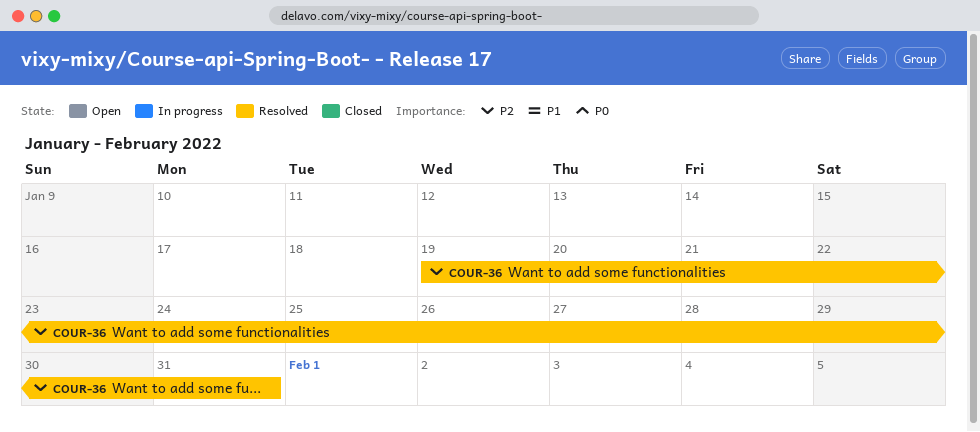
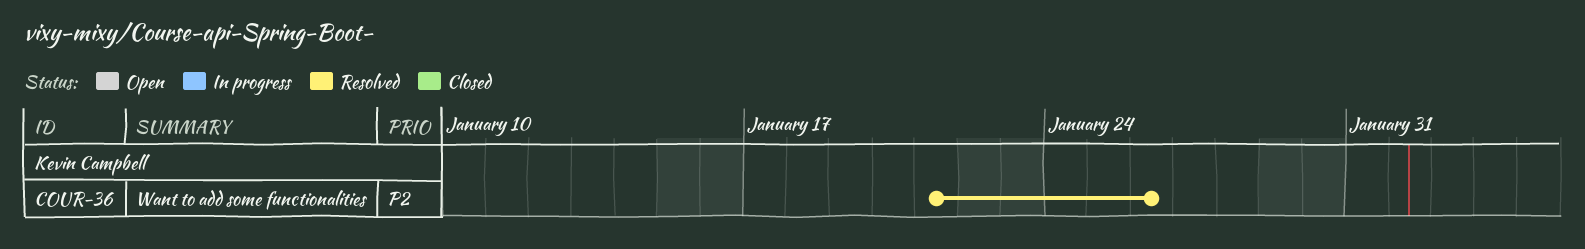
COUR-36, start: Jan 19 -> Jan 21
COUR-36, due: Jan 31 -> Jan 26

